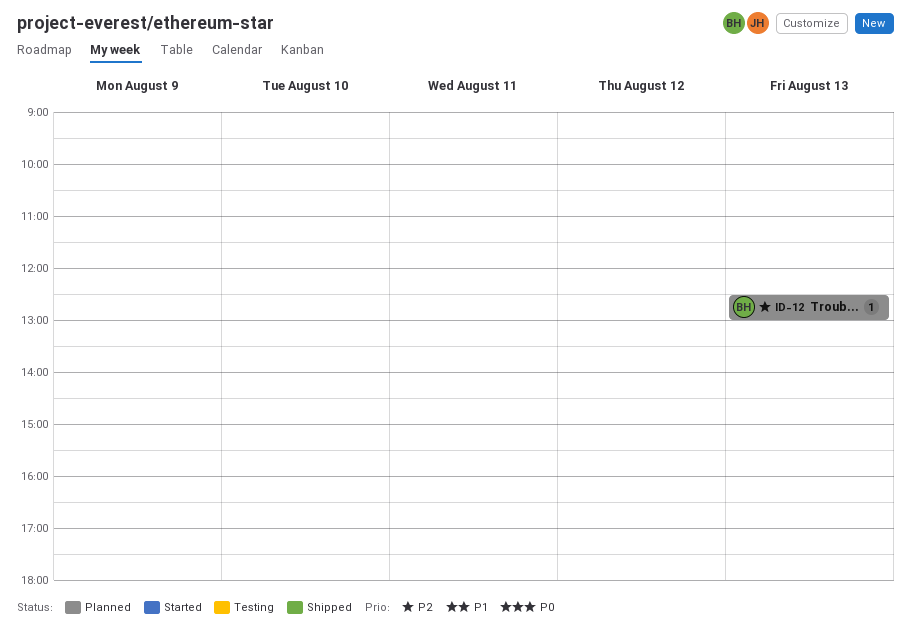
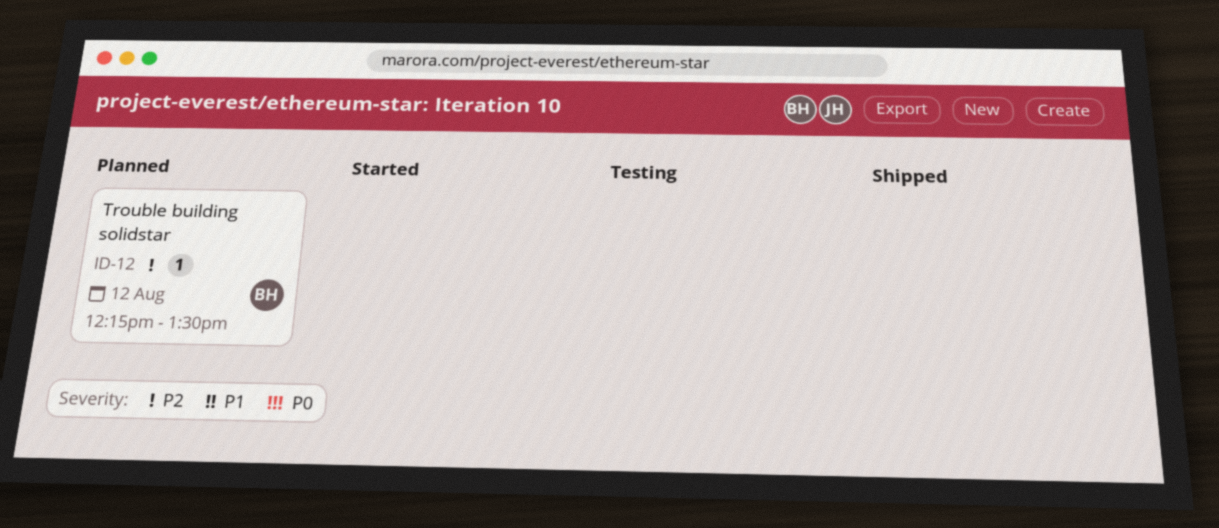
ID-12, day: Aug 13 -> Aug 12
ID-12, begins: 12:30 -> 12:15
ID-12, ends: 13:00 -> 13:30

